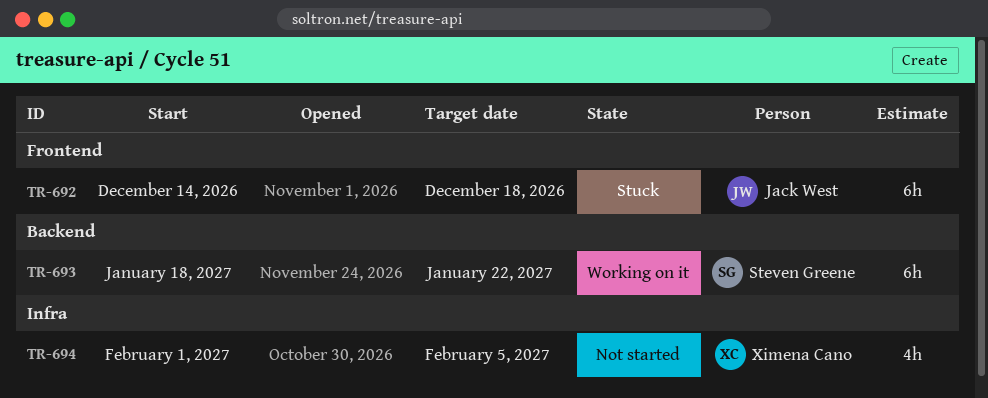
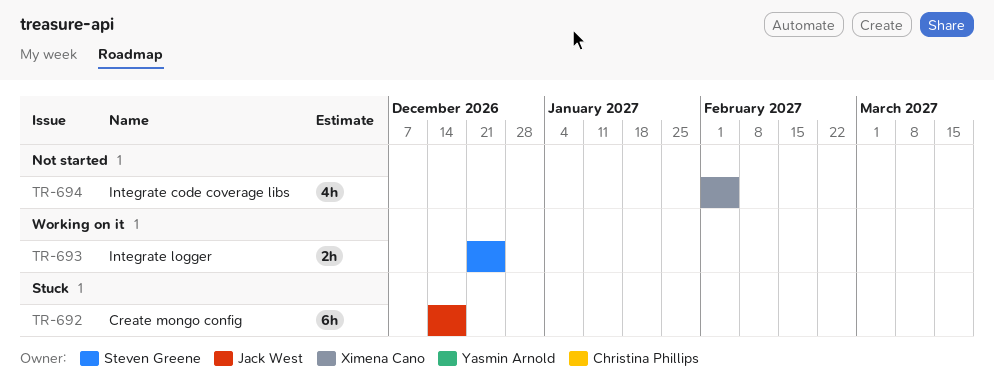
TR-693, estimate: 6h -> 2h
TR-693, start: Jan 18 -> Dec 21
TR-693, due: Jan 22 -> Dec 25

